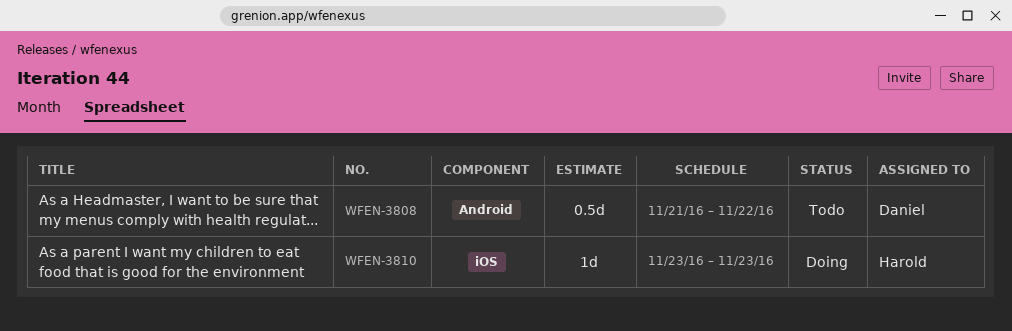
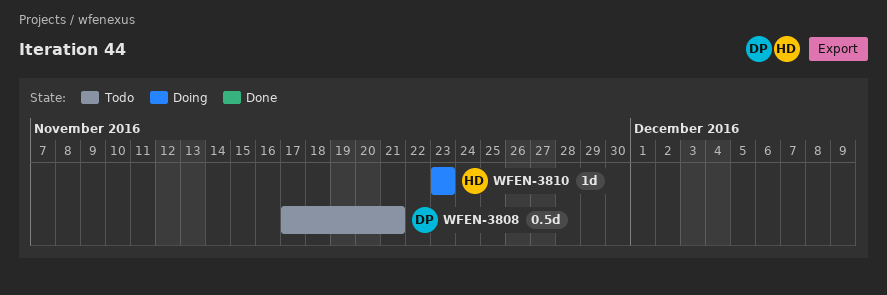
WFEN-3808, start: Nov 21 -> Nov 17
WFEN-3808, due: Nov 22 -> Nov 21

